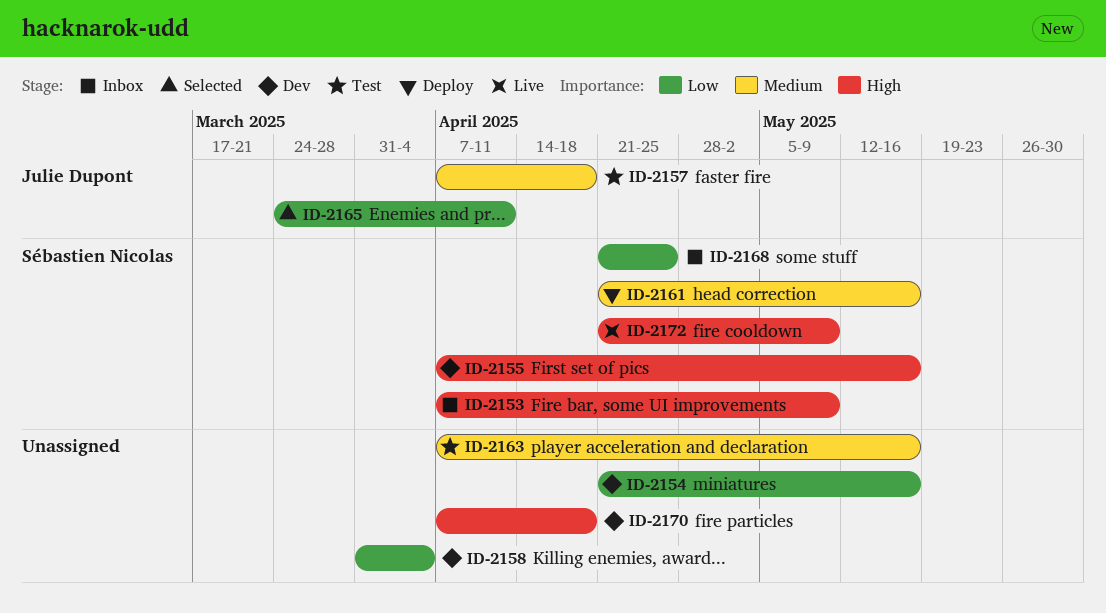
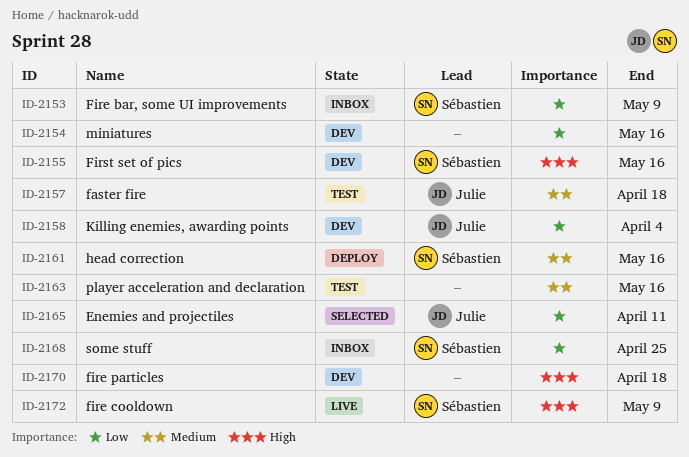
ID-2153, priority: High -> Low
ID-2158, owner: none -> Julie Dupont

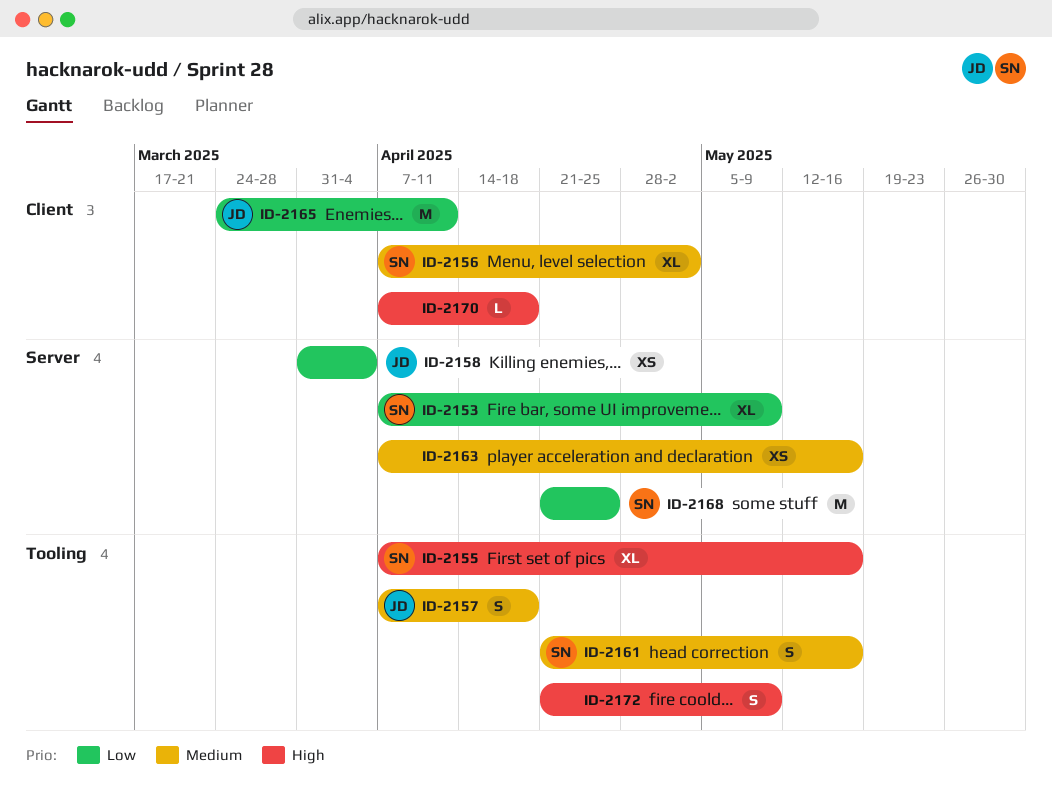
ID-2154: present -> none
ID-2156: none -> present
ID-2172, owner: Sébastien -> none

